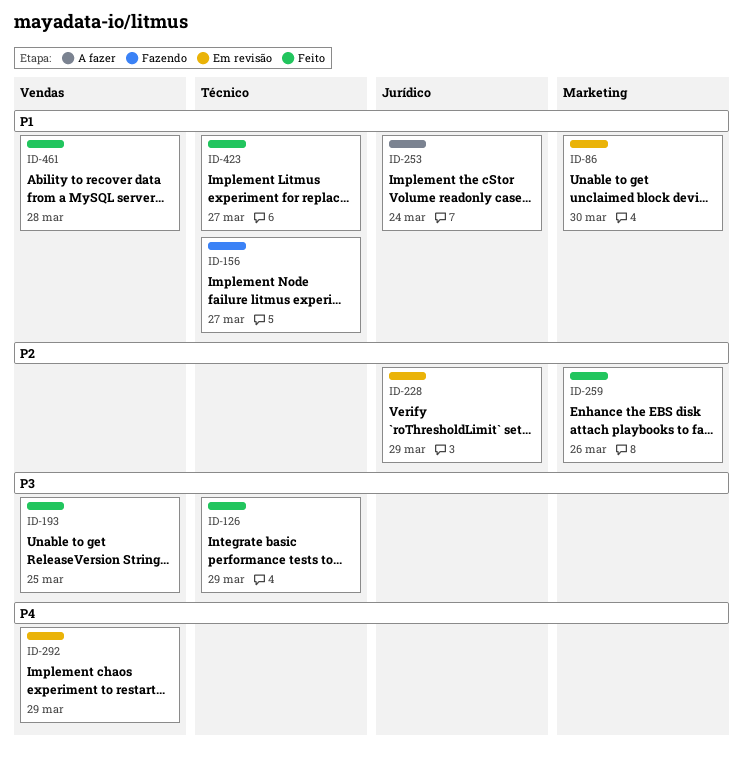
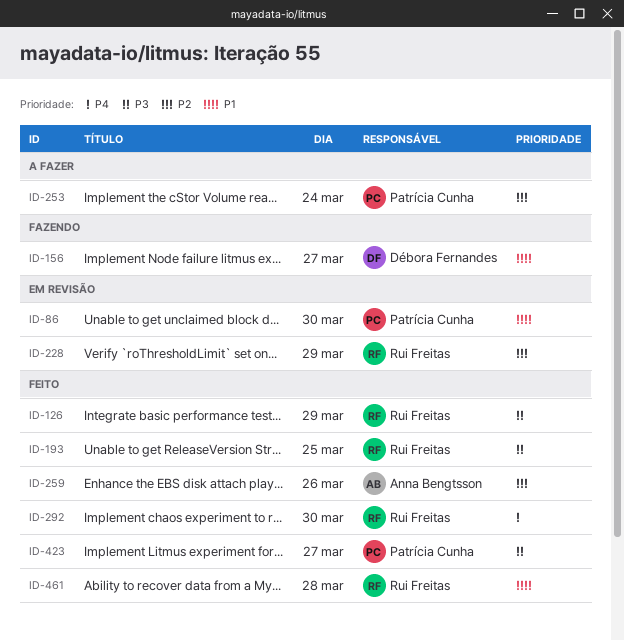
ID-253, priority: P1 -> P2
ID-292, status: Em revisão -> Feito
ID-292, day: Mar 29 -> Mar 30
ID-423, priority: P1 -> P3

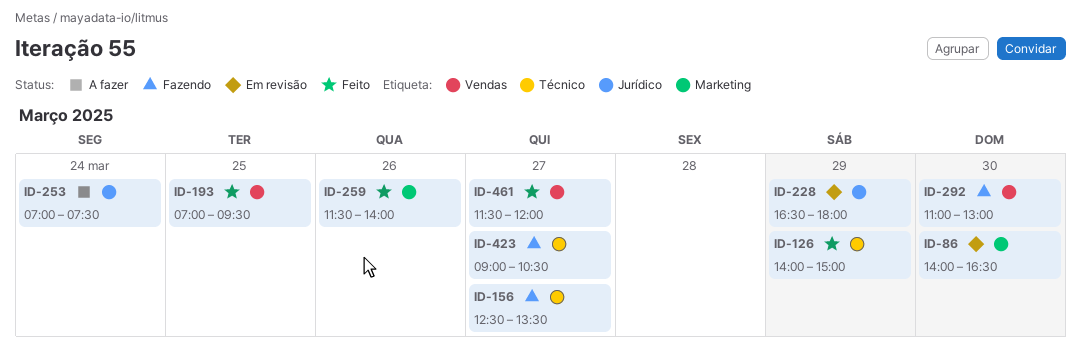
ID-292, status: Feito -> Fazendo
ID-423, status: Feito -> Fazendo
ID-461, day: Mar 28 -> Mar 27

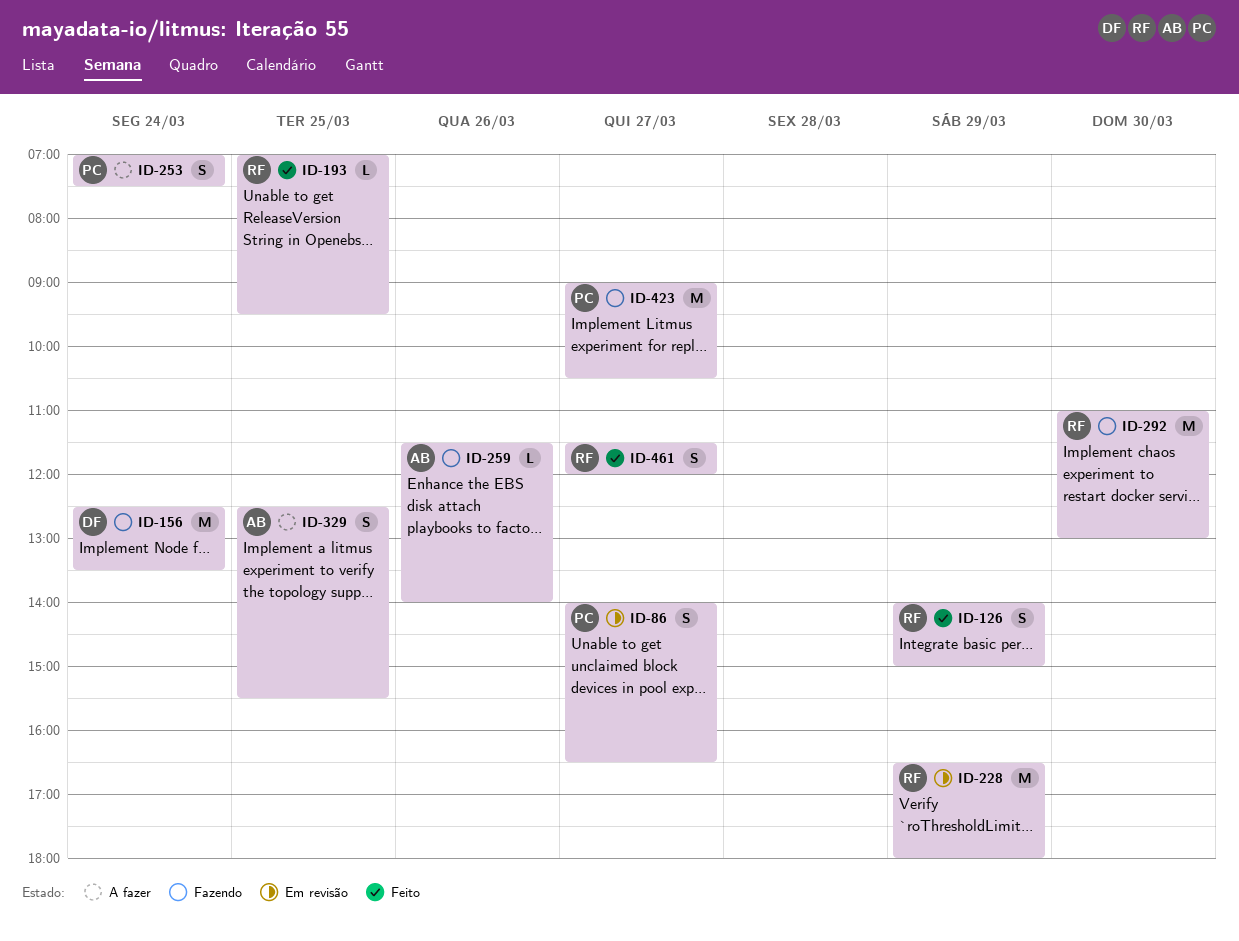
ID-86, day: Mar 30 -> Mar 27
ID-156, day: Mar 27 -> Mar 24
ID-259, status: Feito -> Fazendo
ID-329: none -> present

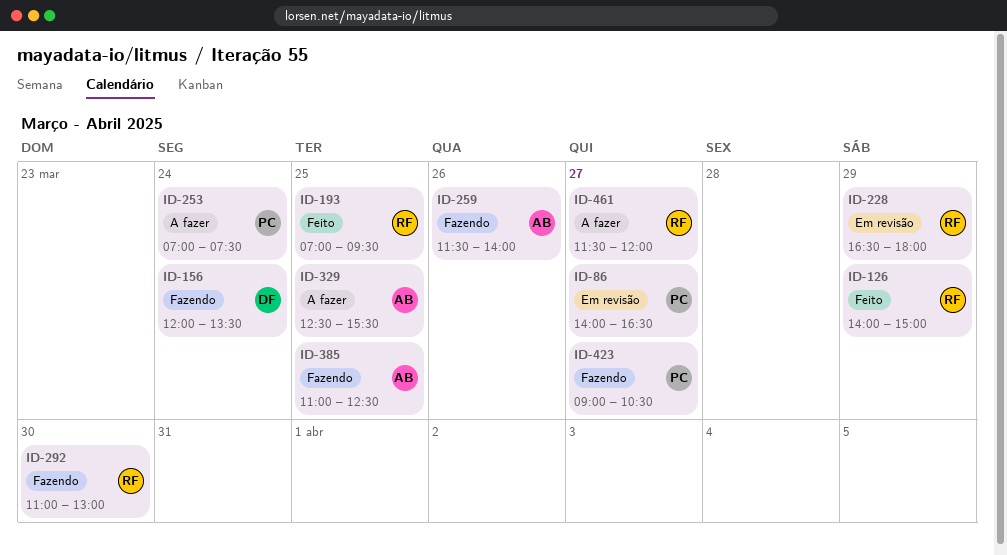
ID-156, begins: 12:30 -> 12:00
ID-385: none -> present
ID-461, status: Feito -> A fazer

